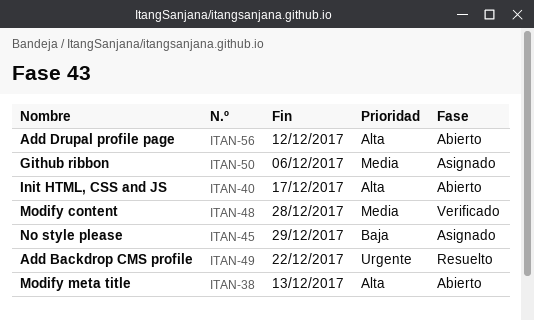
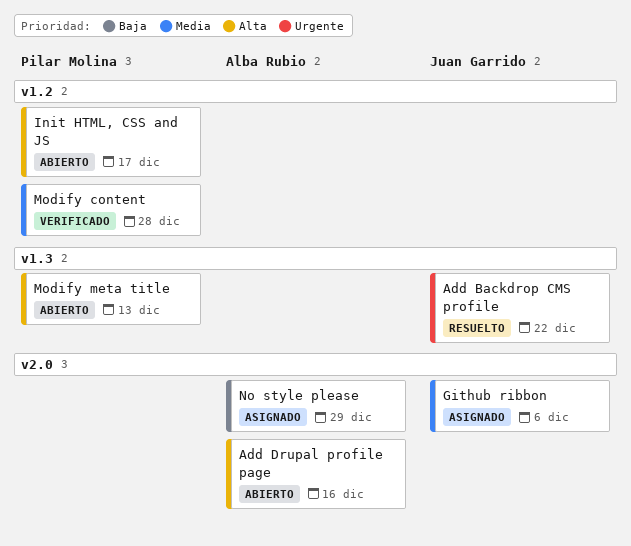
Add Drupal profile page, due: Dec 12 -> Dec 16

